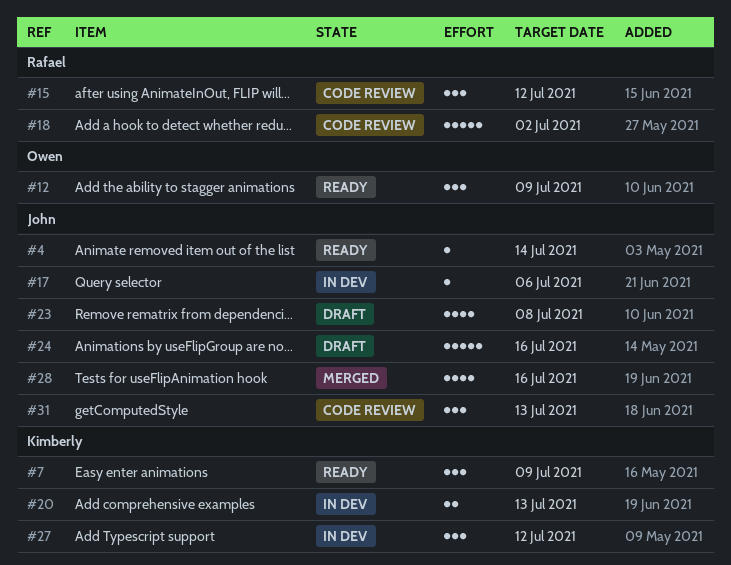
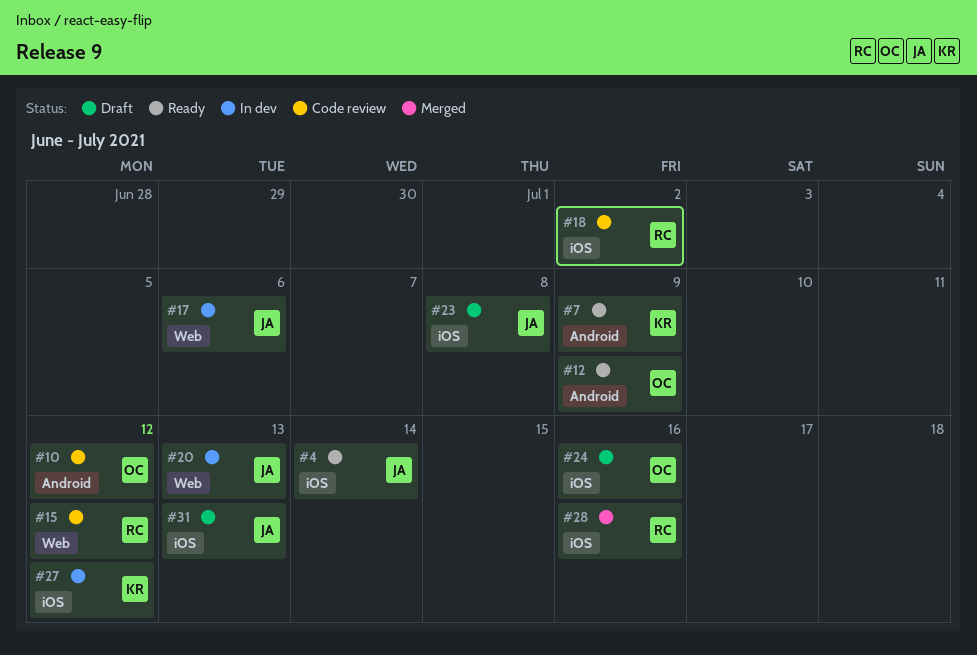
#10: none -> present
#20, owner: Kimberly -> John
#24, owner: John -> Owen
#28, owner: John -> Rafael
#31, status: Code review -> Draft

